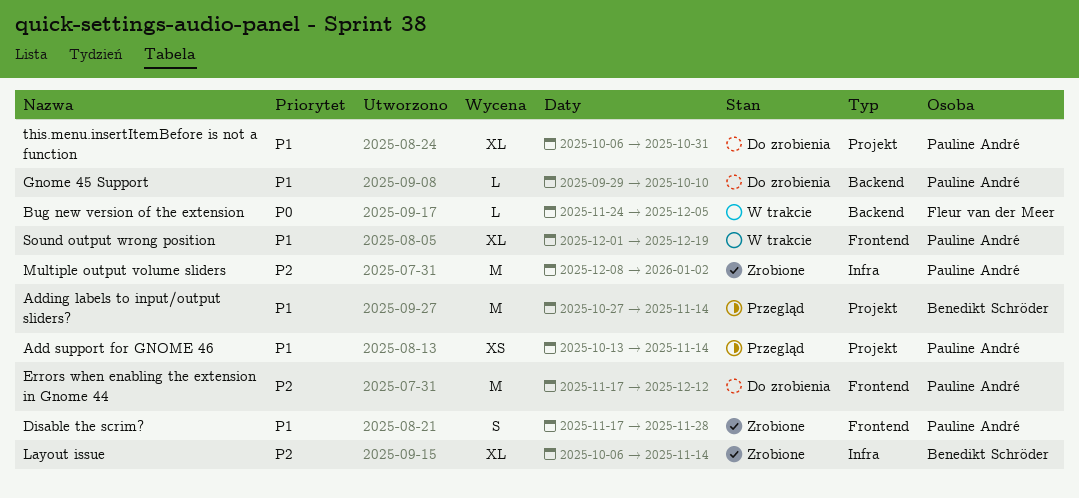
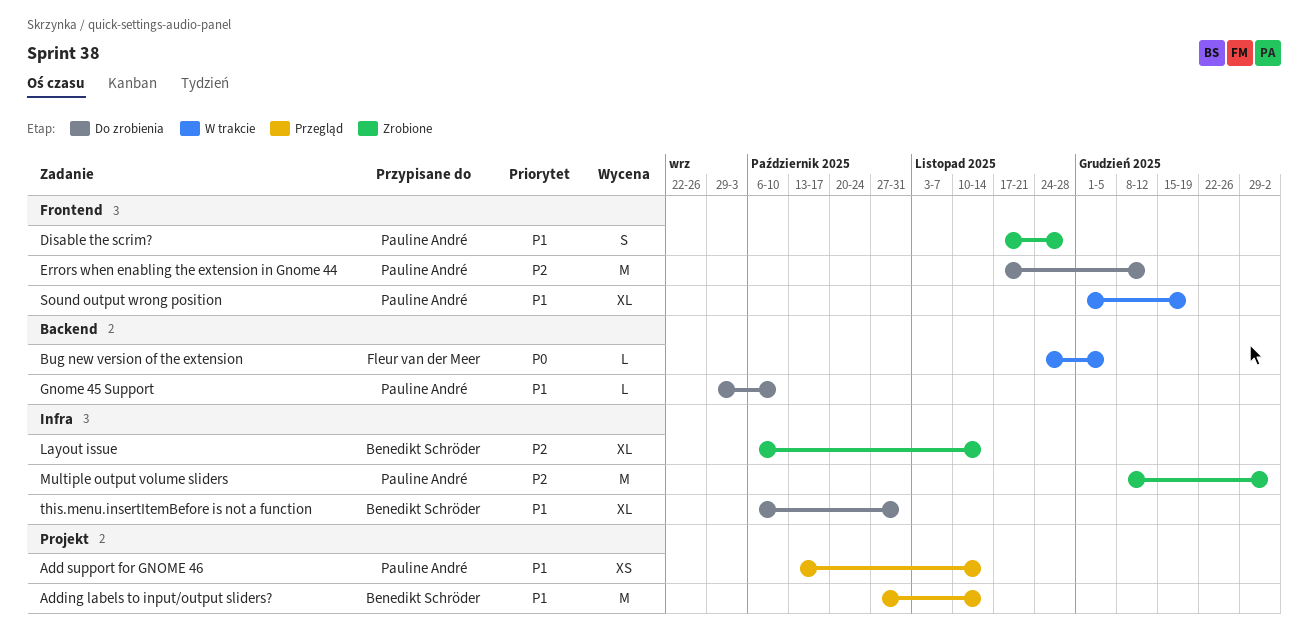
this.menu.insertItemBefore is not a function, owner: Pauline André -> Benedikt Schröder
this.menu.insertItemBefore is not a function, label: Projekt -> Infra

